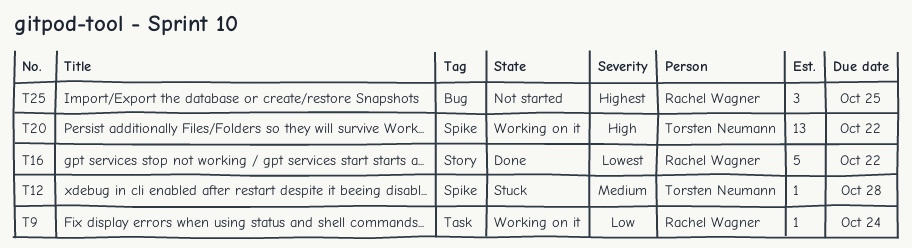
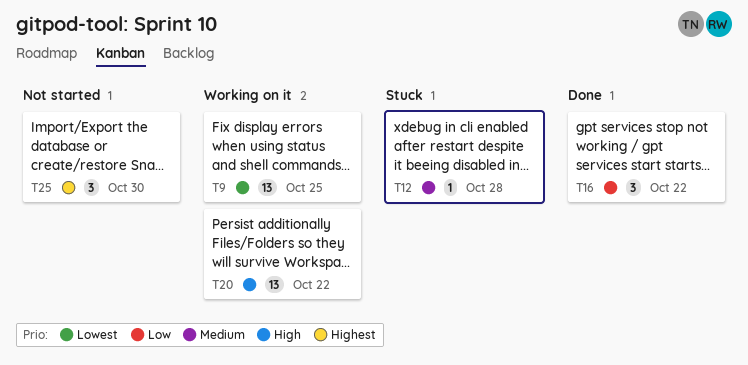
T9, priority: Low -> Lowest
T9, estimate: 1 -> 13
T9, due: Oct 24 -> Oct 25
T16, priority: Lowest -> Low
T16, estimate: 5 -> 3
T25, due: Oct 25 -> Oct 30

